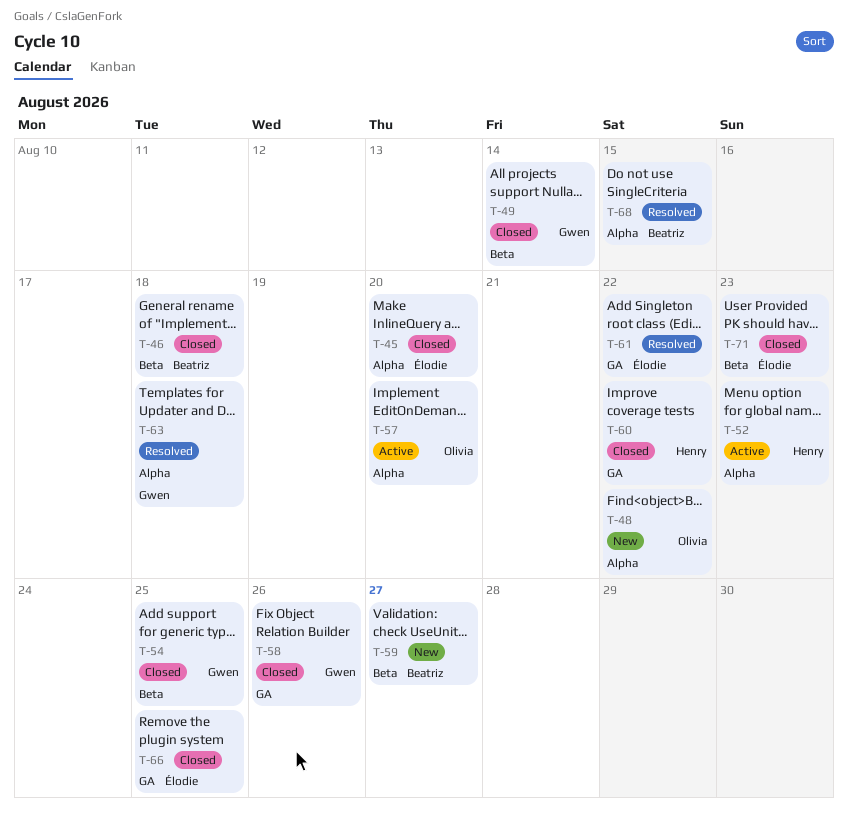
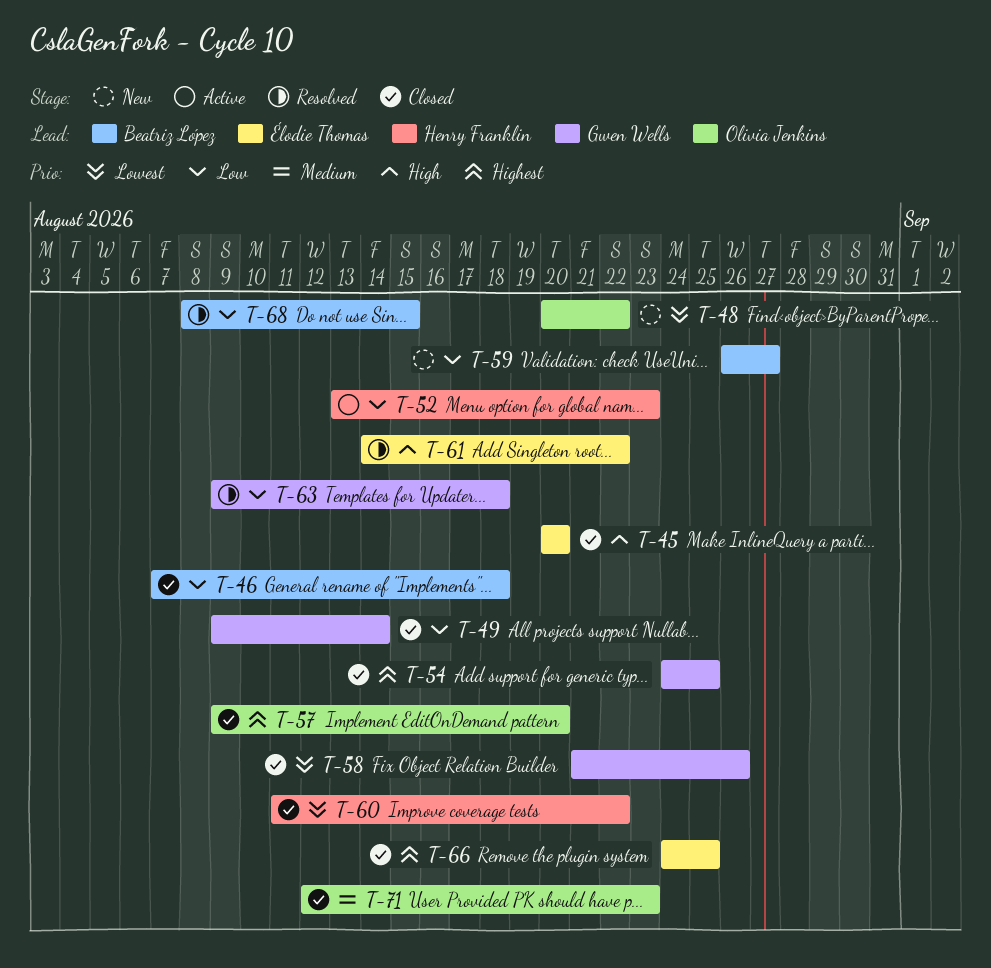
T-57, status: Active -> Closed
T-71, owner: Élodie Thomas -> Olivia Jenkins

